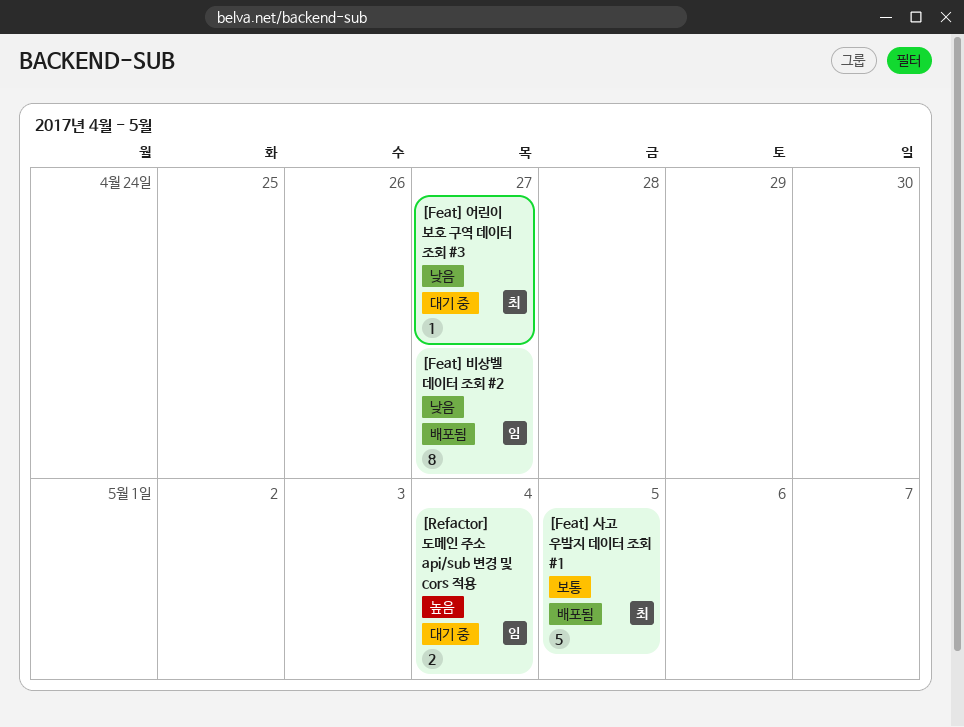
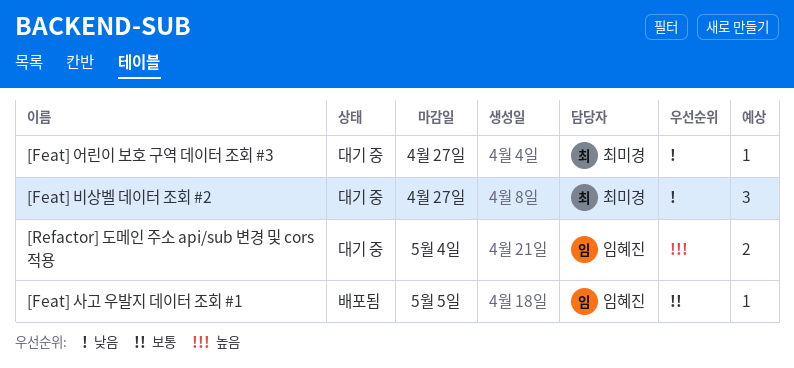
[Feat] 비상벨 데이터 조회 #2, status: 배포됨 -> 대기 중
[Feat] 비상벨 데이터 조회 #2, owner: 임혜진 -> 최미경
[Feat] 비상벨 데이터 조회 #2, estimate: 8 -> 3
[Feat] 사고 우발지 데이터 조회 #1, owner: 최미경 -> 임혜진
[Feat] 사고 우발지 데이터 조회 #1, estimate: 5 -> 1

